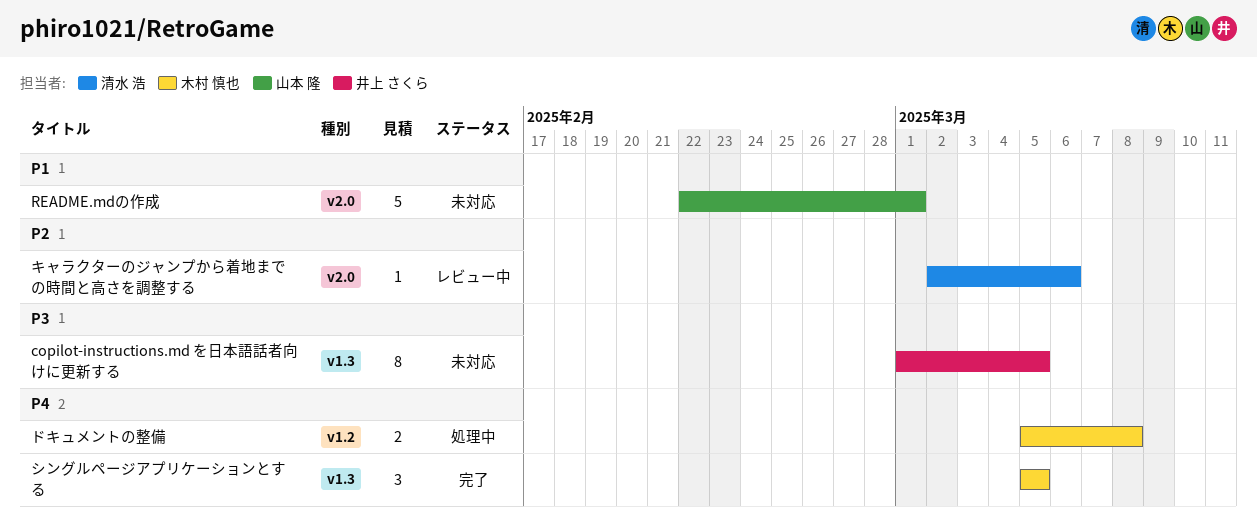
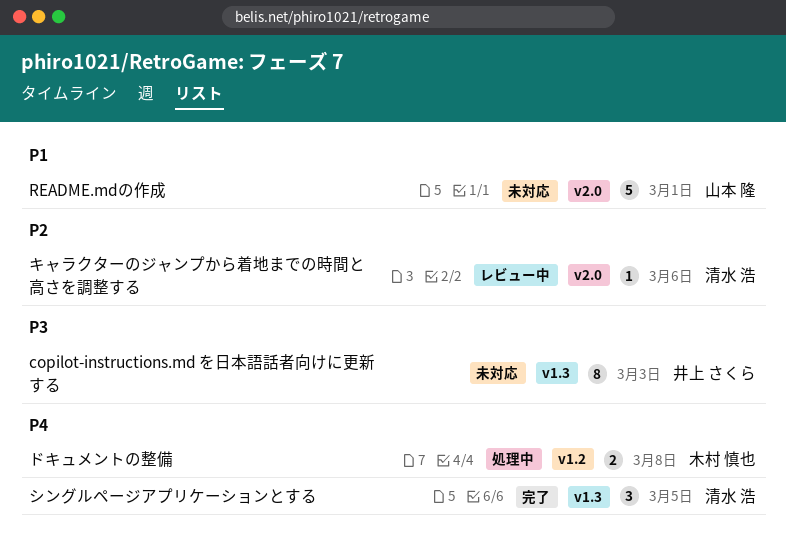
copilot-instructions.md を日本語話者向けに更新する, due: Mar 5 -> Mar 3
シングルページアプリケーションとする, owner: 木村 慎也 -> 清水 浩

